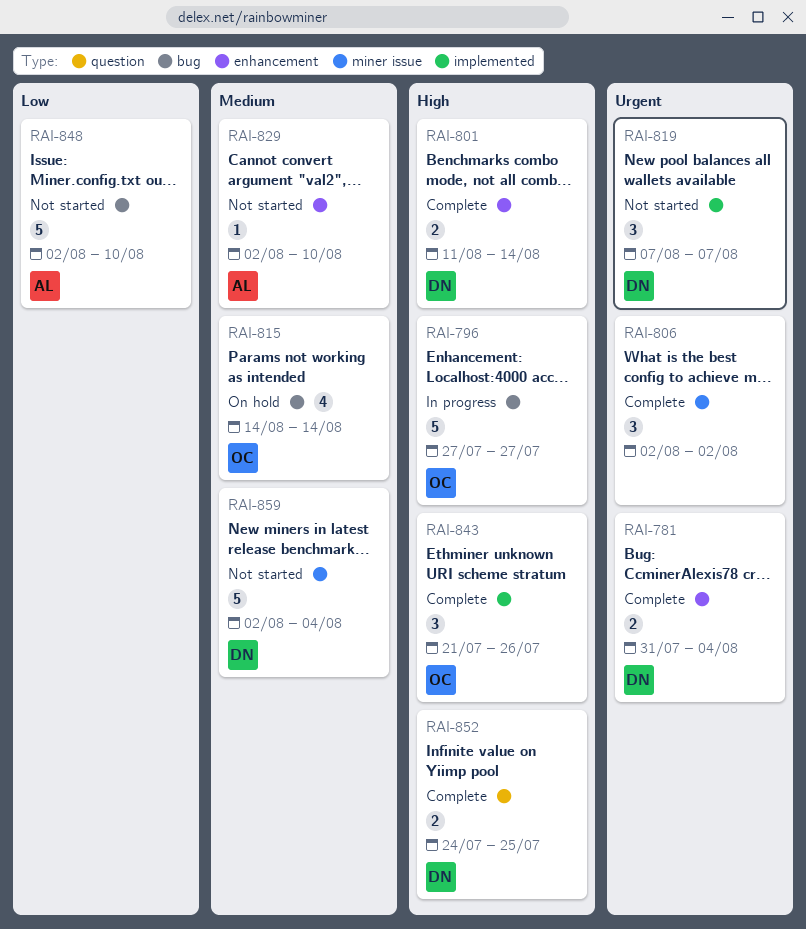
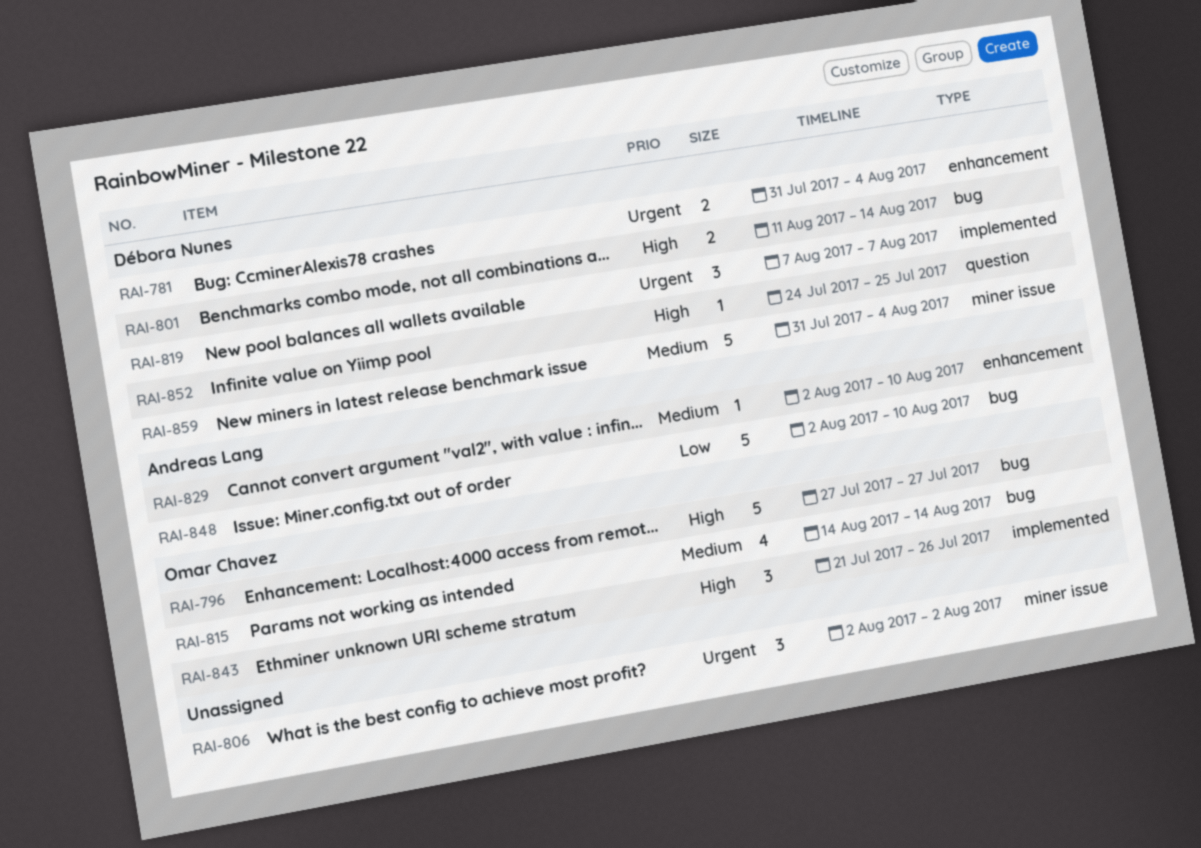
RAI-801, label: enhancement -> bug
RAI-852, estimate: 2 -> 1
RAI-859, start: Aug 2 -> Jul 31

